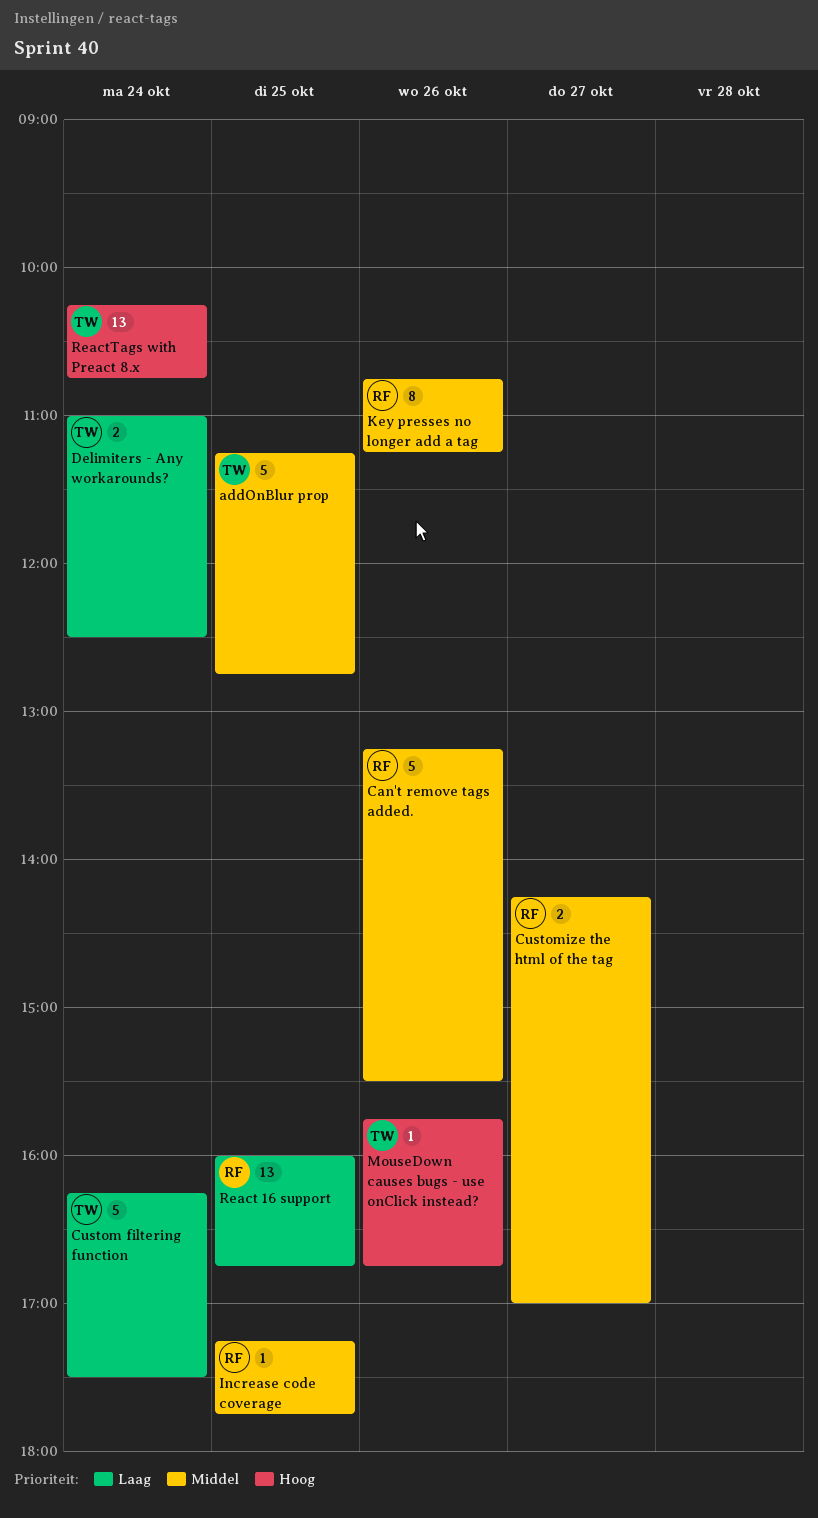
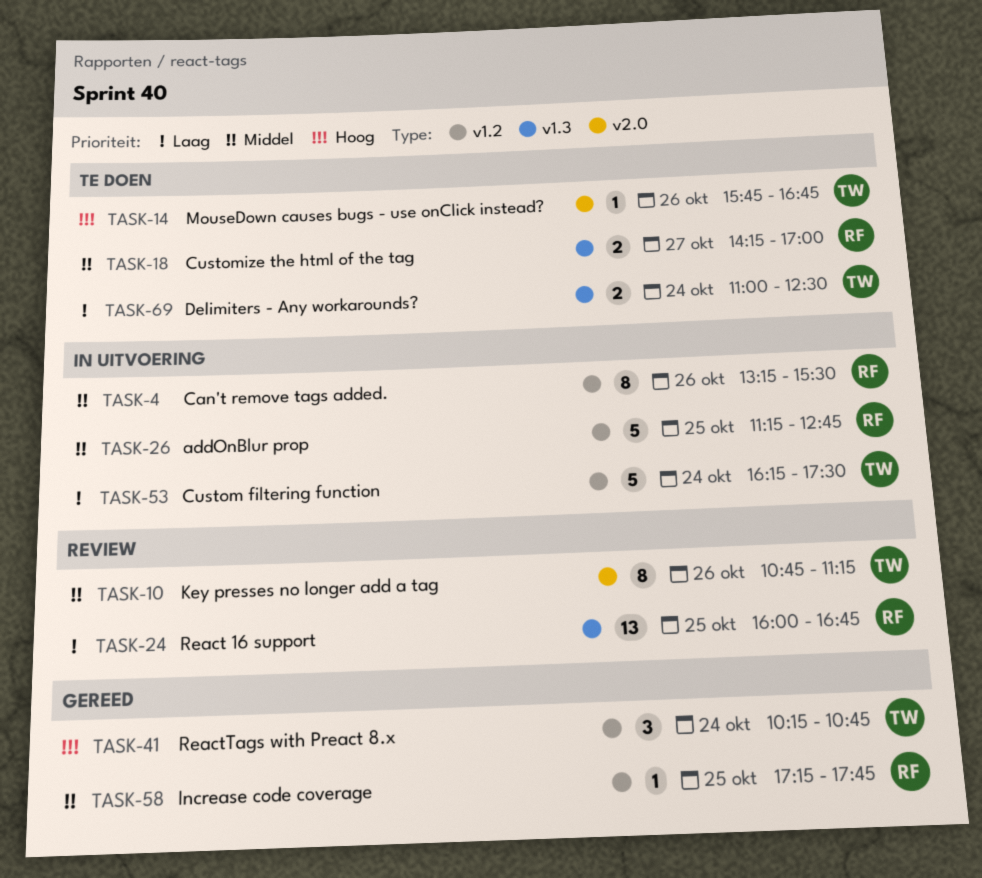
addOnBlur prop, owner: TW -> RF
Can't remove tags added., estimate: 5 -> 8
Key presses no longer add a tag, owner: RF -> TW
ReactTags with Preact 8.x, estimate: 13 -> 3

